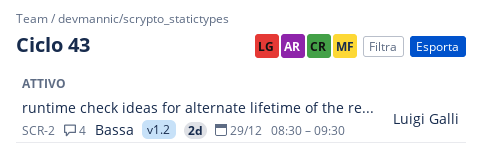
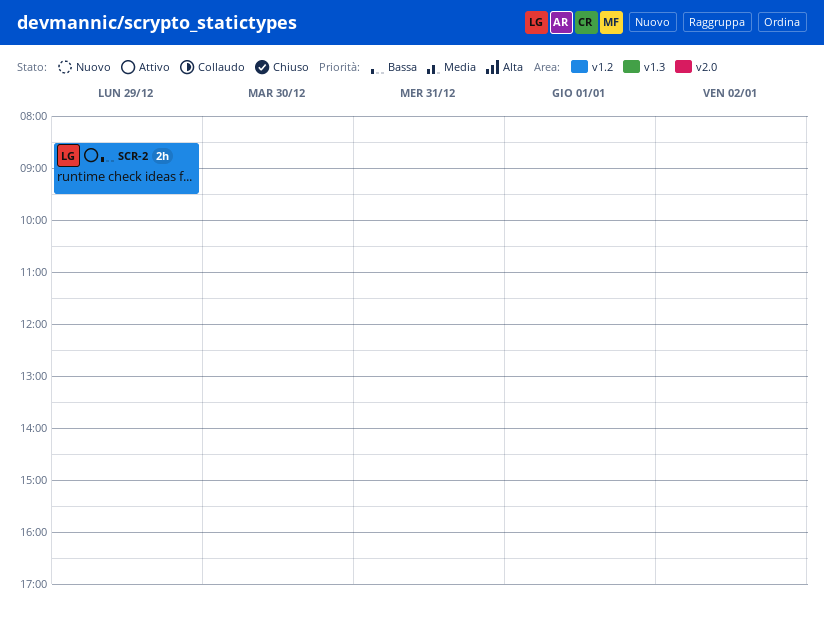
SCR-2, estimate: 2d -> 2h

